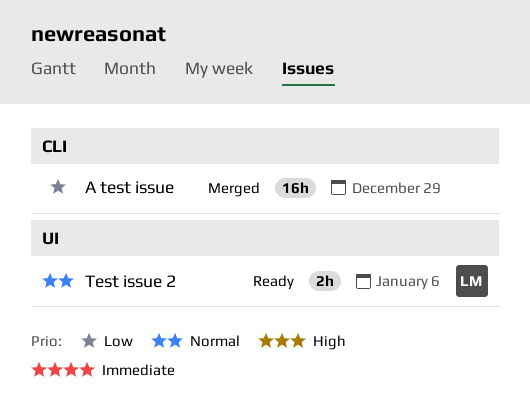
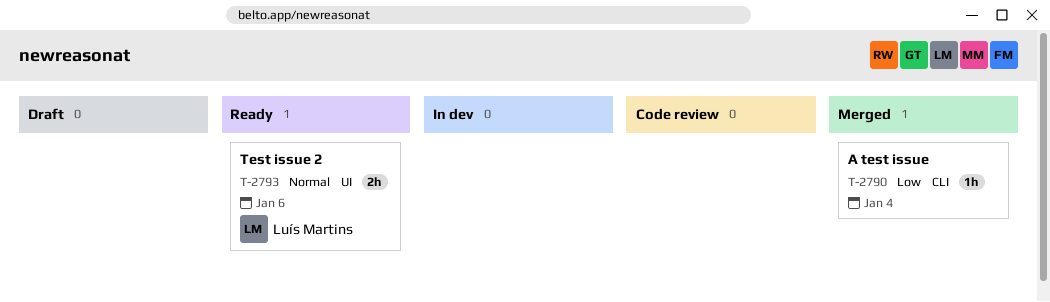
A test issue, estimate: 16h -> 1h
A test issue, due: Dec 29 -> Jan 4

